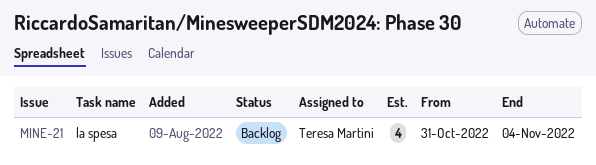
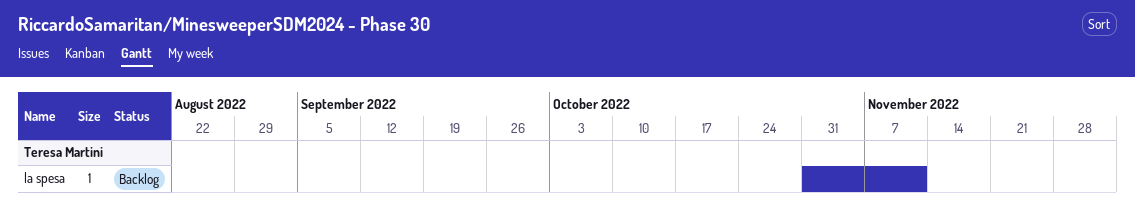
la spesa, estimate: 4 -> 1
la spesa, due: Nov 4 -> Nov 11

